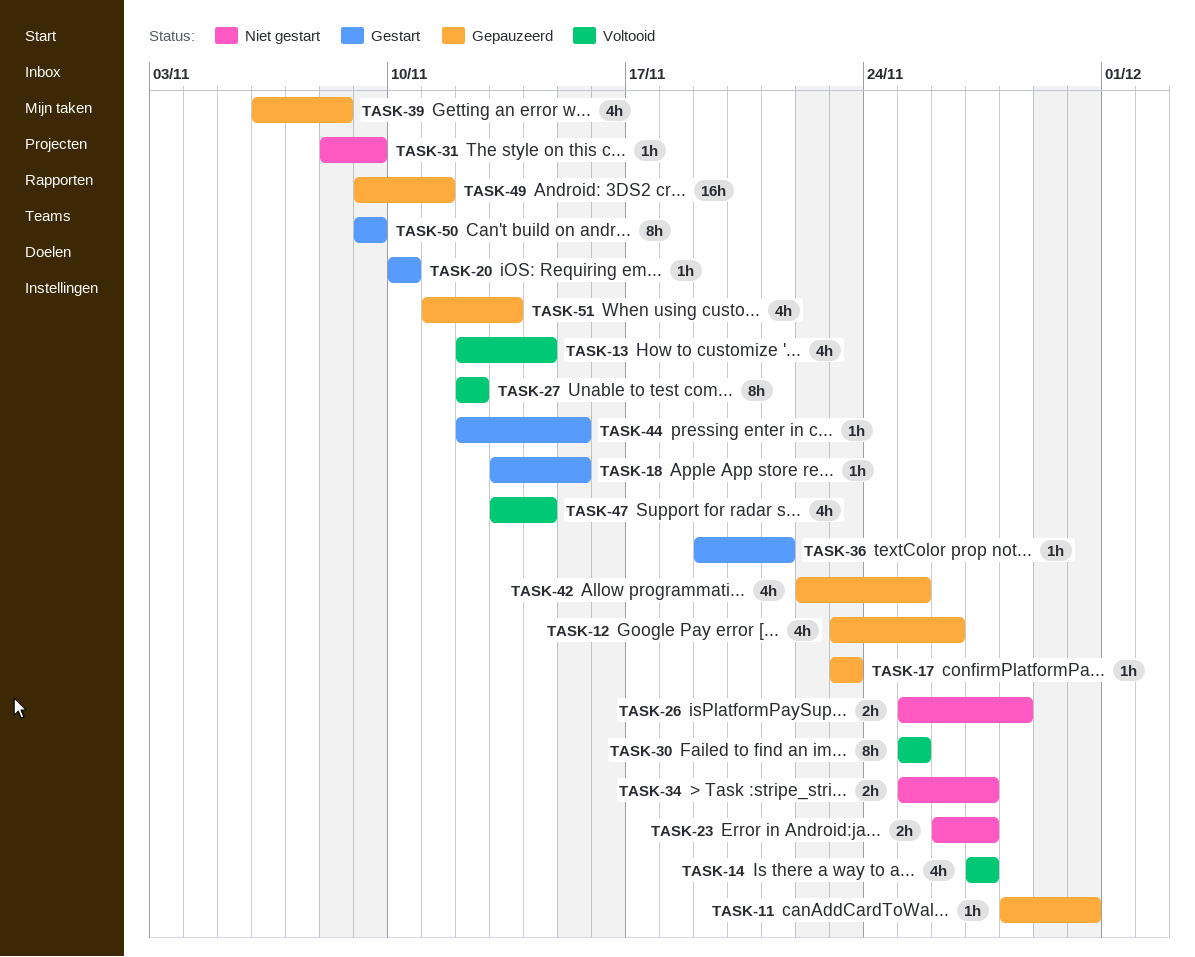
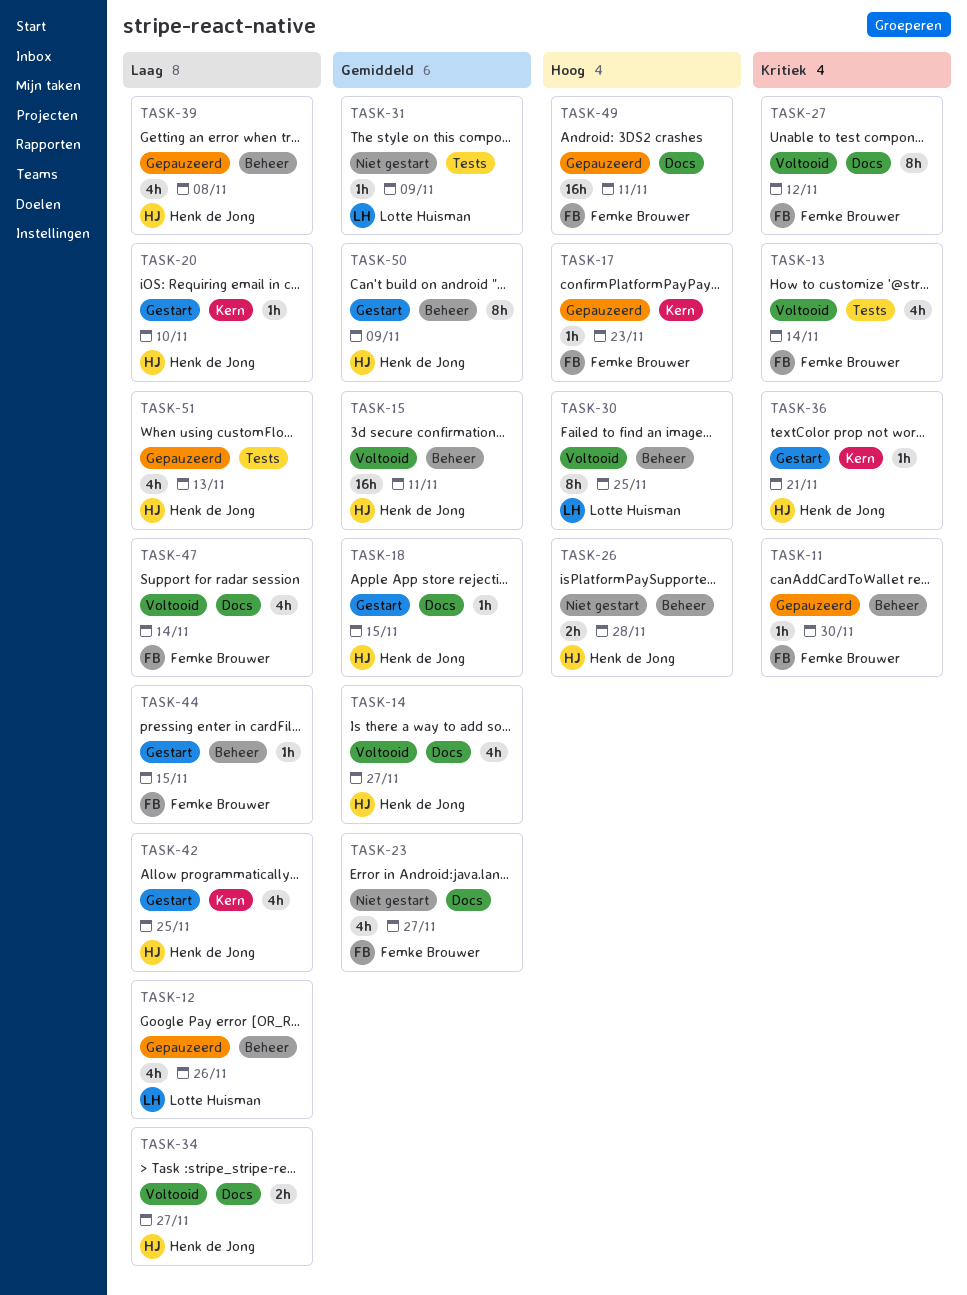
TASK-15: none -> present
TASK-23, estimate: 2h -> 4h
TASK-34, status: Niet gestart -> Voltooid
TASK-42, status: Gepauzeerd -> Gestart

